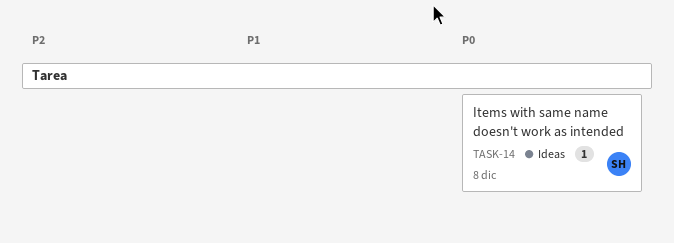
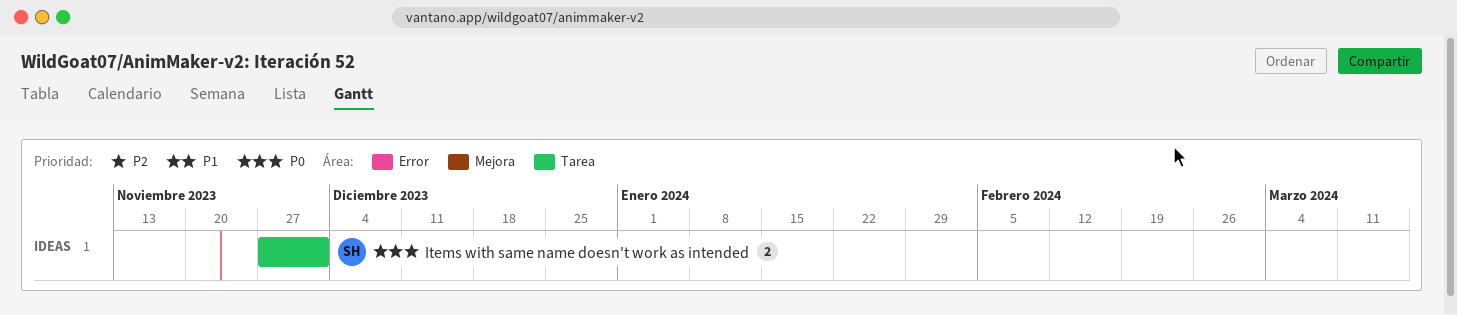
Items with same name doesn't work as intended, estimate: 1 -> 2
Items with same name doesn't work as intended, due: Dec 8 -> Dec 1

